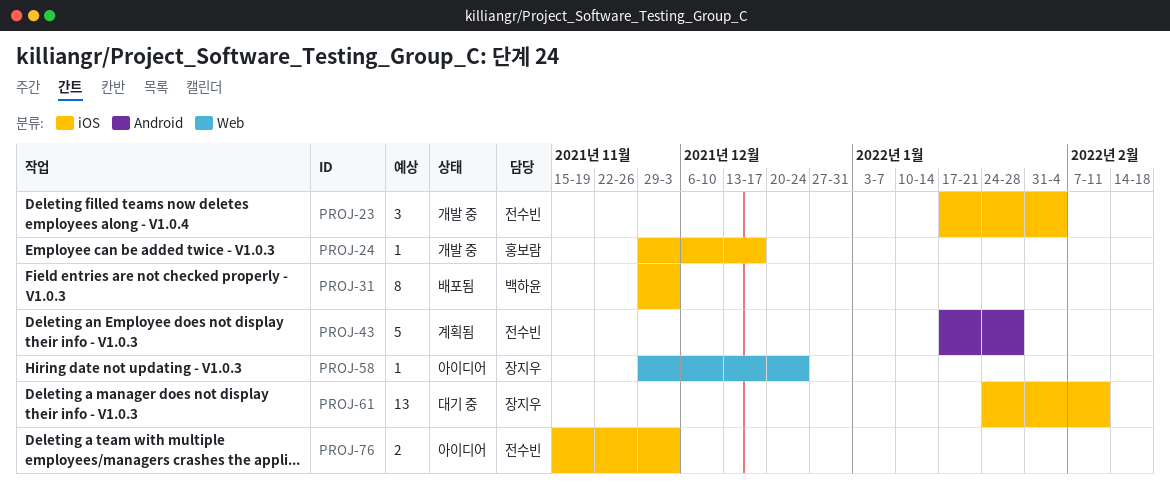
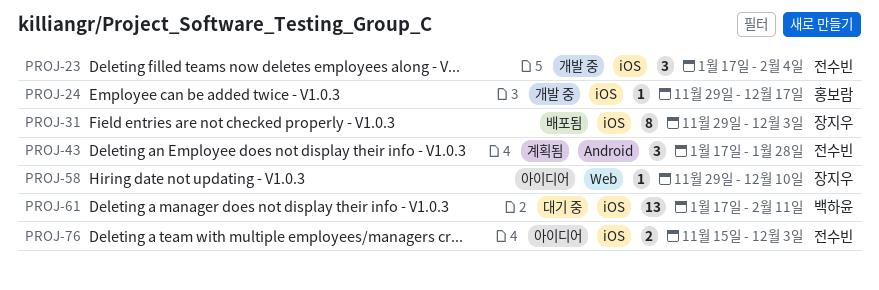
PROJ-31, owner: 백하윤 -> 장지우
PROJ-43, estimate: 5 -> 3
PROJ-58, due: Dec 24 -> Dec 10
PROJ-61, owner: 장지우 -> 백하윤
PROJ-61, start: Jan 24 -> Jan 17

